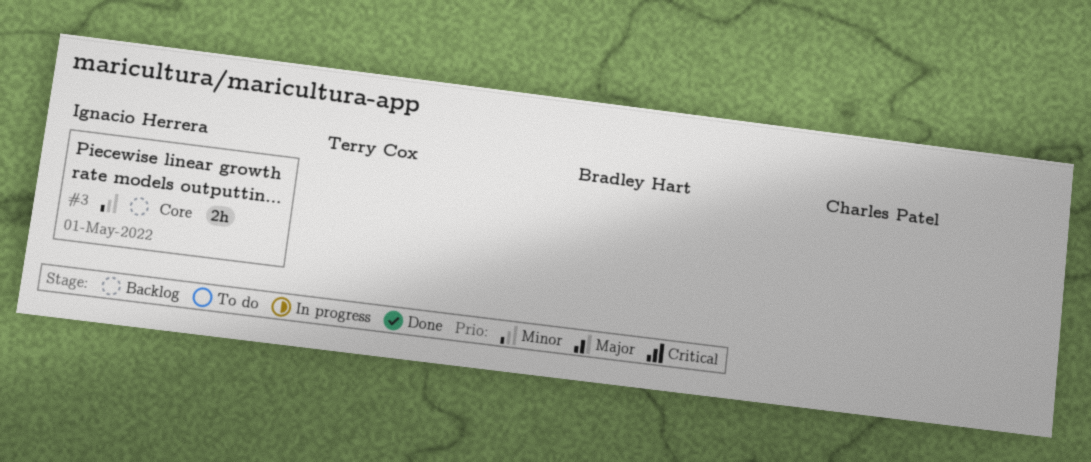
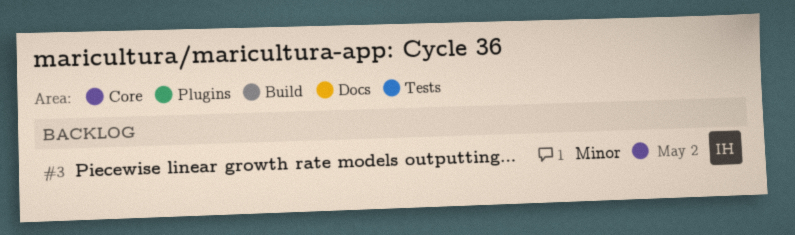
#3, due: May 1 -> May 2

